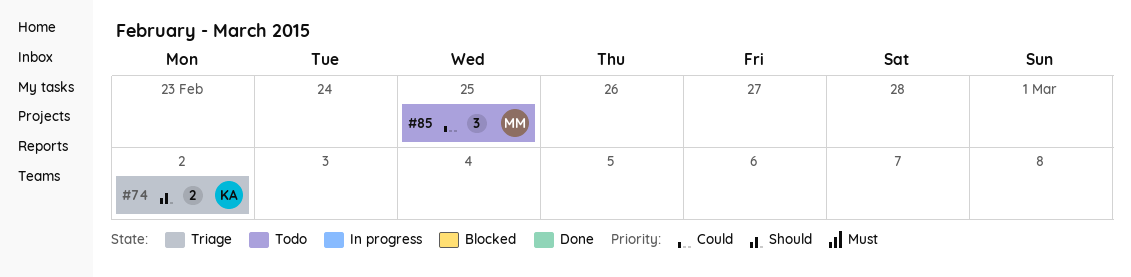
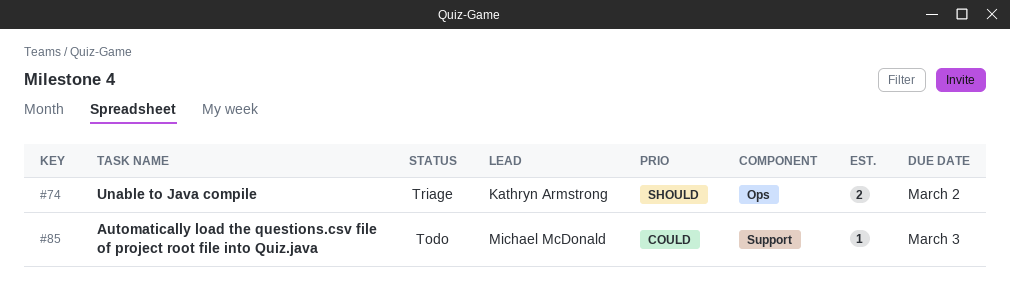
#85, estimate: 3 -> 1
#85, due: Feb 25 -> Mar 3

